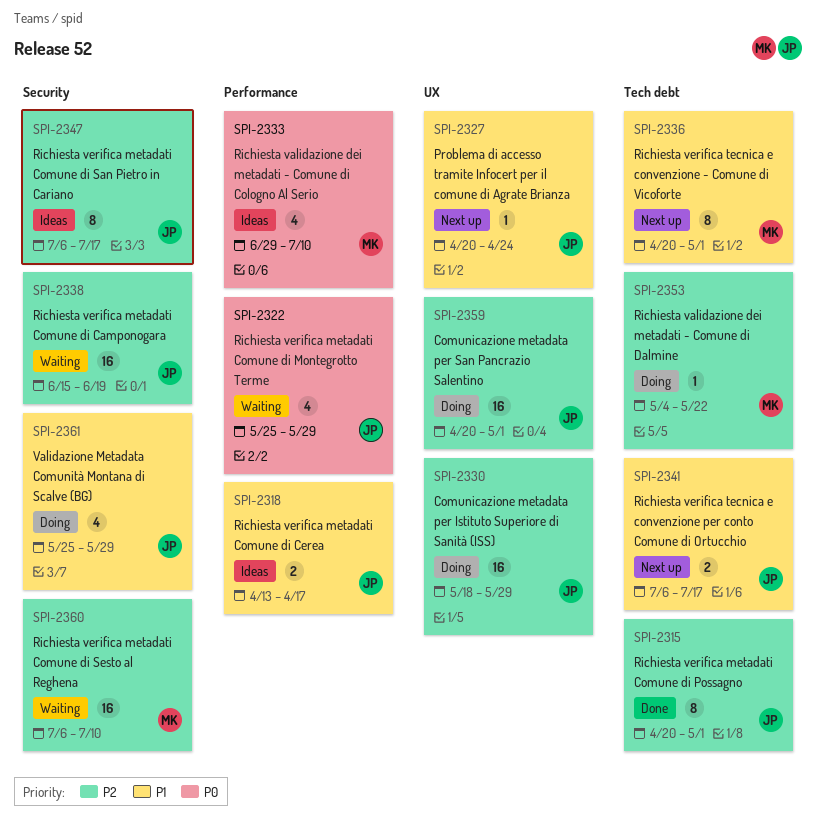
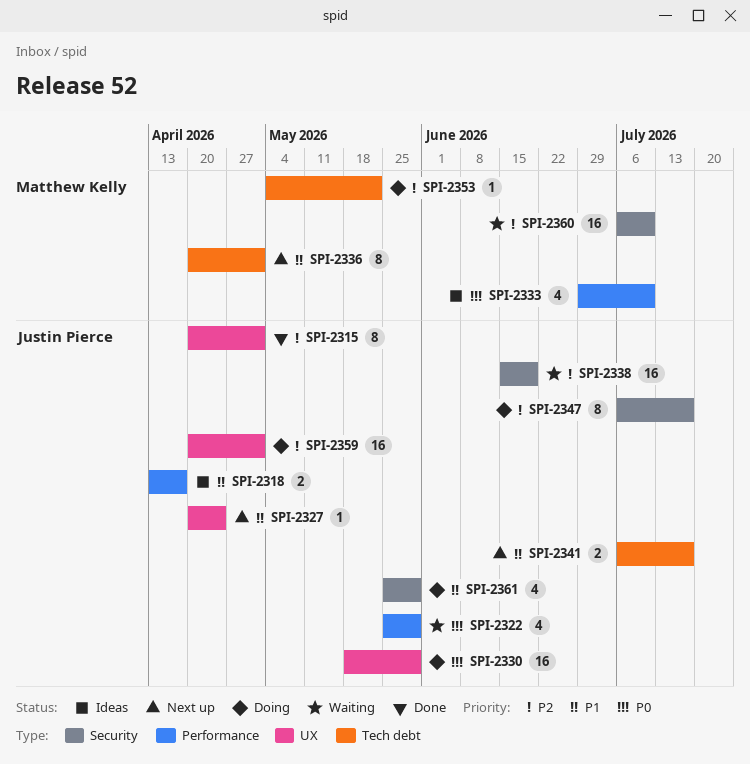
SPI-2315, label: Tech debt -> UX
SPI-2330, priority: P2 -> P0
SPI-2347, status: Ideas -> Doing

